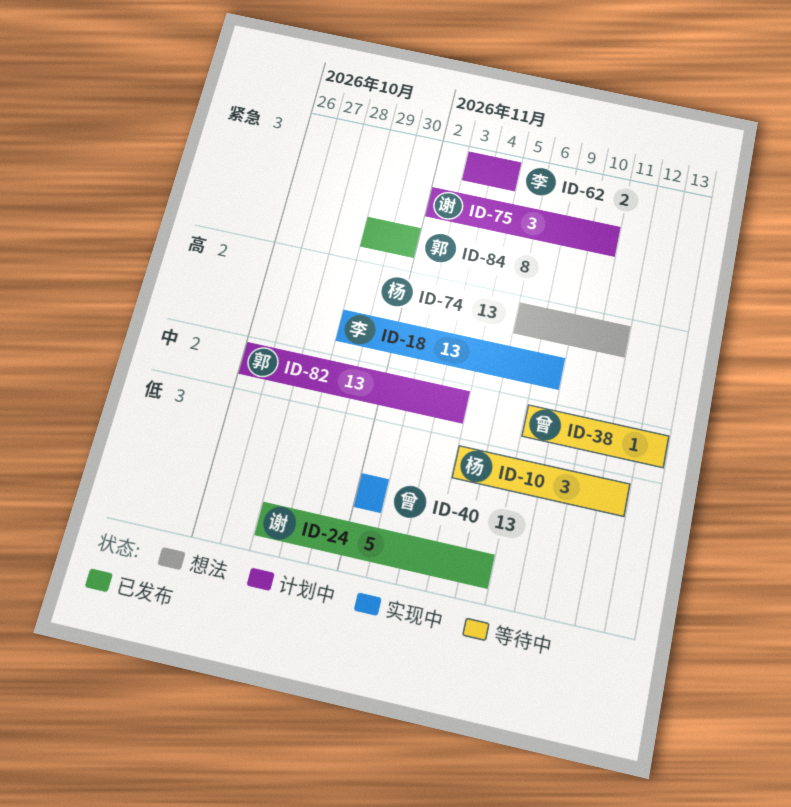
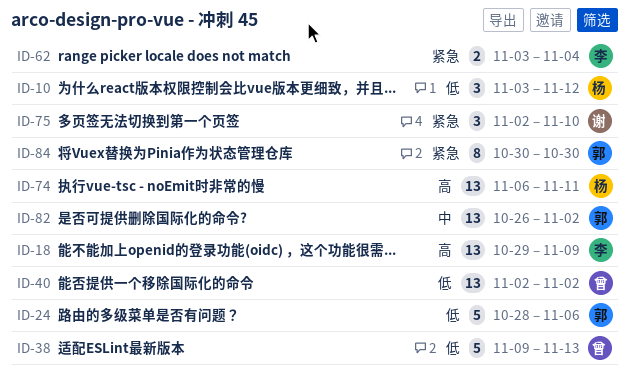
ID-10, start: Nov 5 -> Nov 3
ID-24, owner: 谢 -> 郭
ID-38, priority: 中 -> 低
ID-38, estimate: 1 -> 5
ID-82, due: Nov 4 -> Nov 2
ID-84, start: Oct 29 -> Oct 30

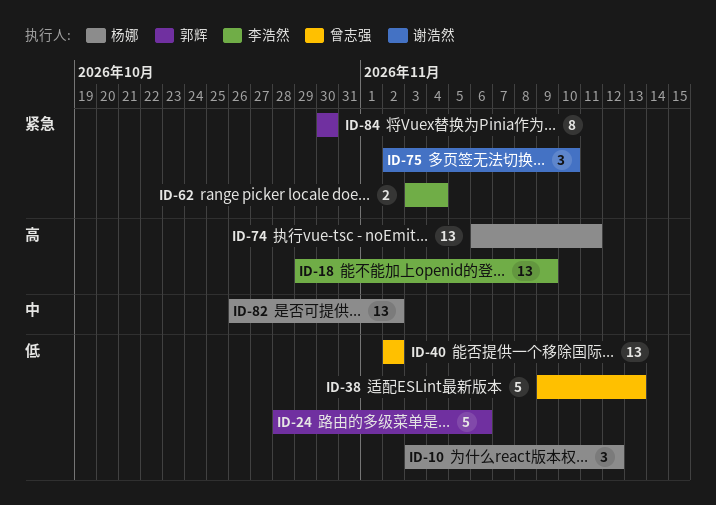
ID-82, owner: 郭辉 -> 杨娜

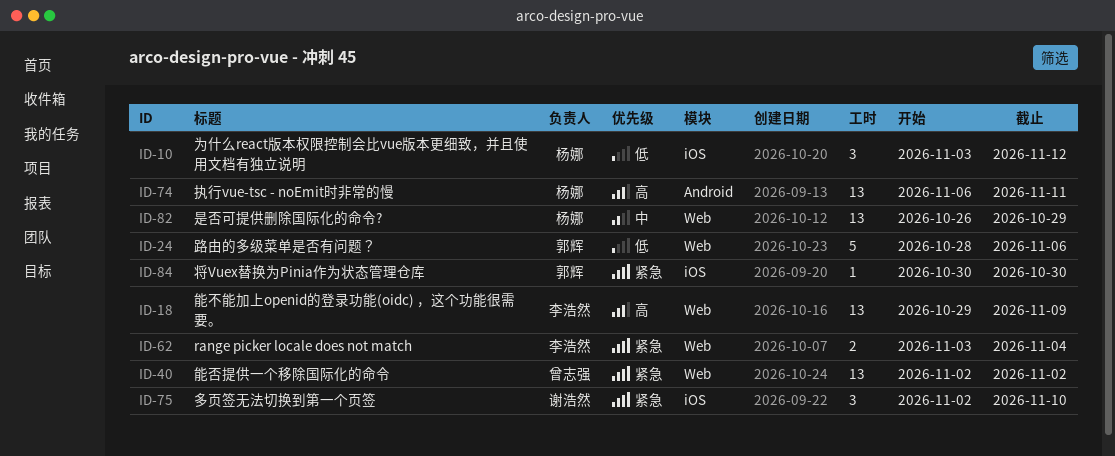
ID-38: present -> none
ID-40, priority: 低 -> 紧急
ID-82, due: Nov 2 -> Oct 29
ID-84, estimate: 8 -> 1

